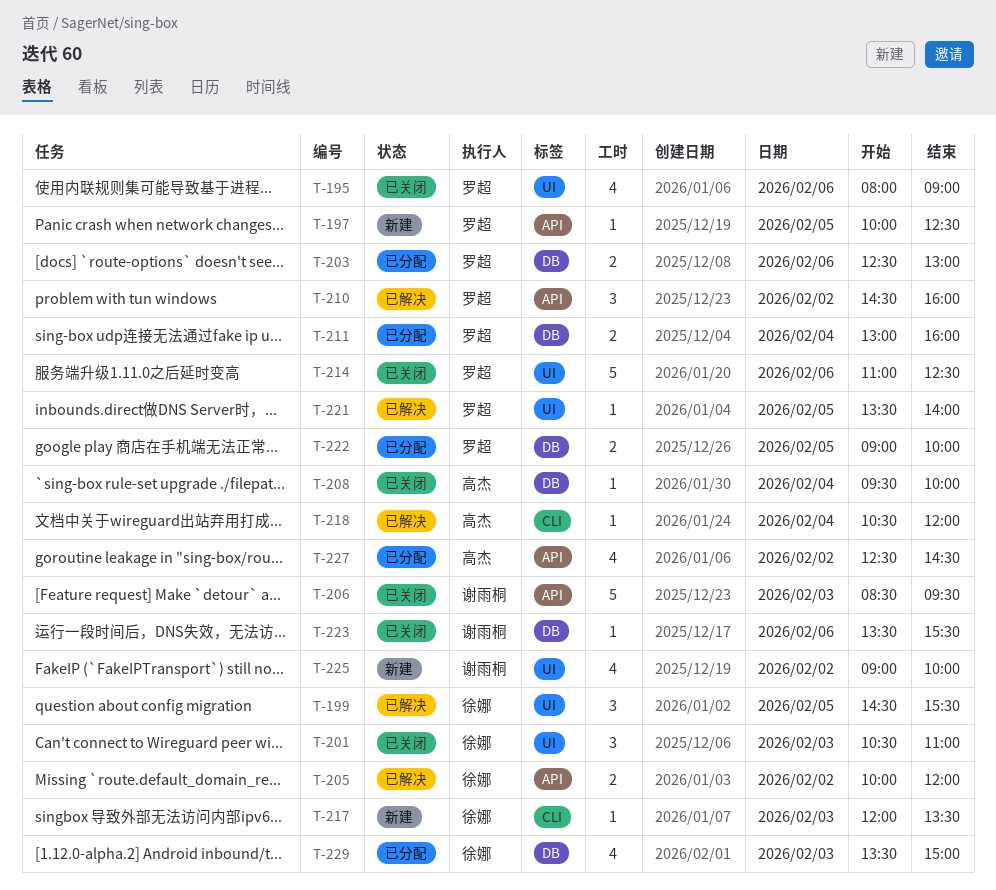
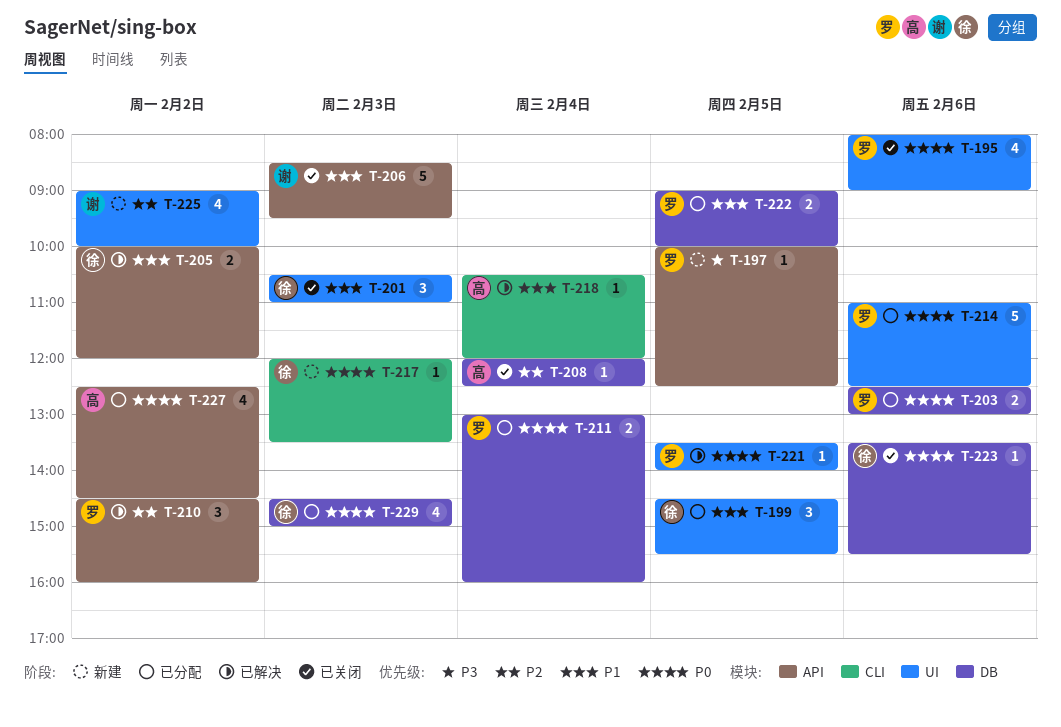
T-199, status: 已解决 -> 已分配
T-208, begins: 09:30 -> 12:00
T-208, ends: 10:00 -> 12:30
T-214, status: 已关闭 -> 已分配
T-223, owner: 谢雨桐 -> 徐娜
T-229, begins: 13:30 -> 14:30

